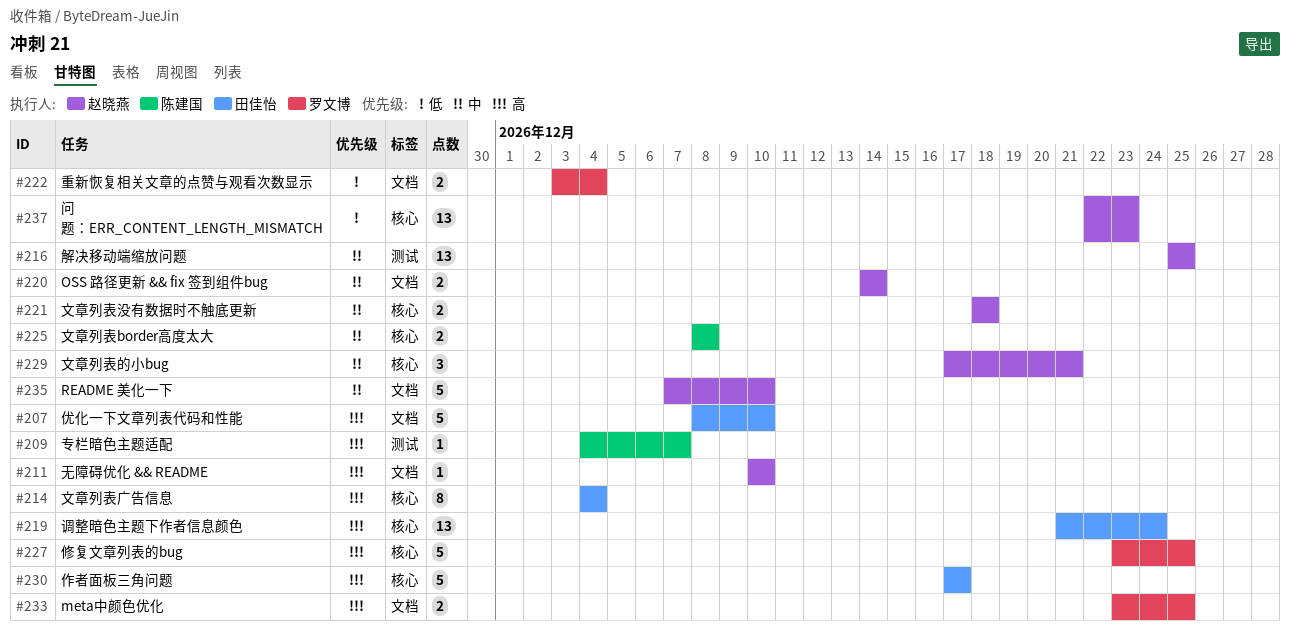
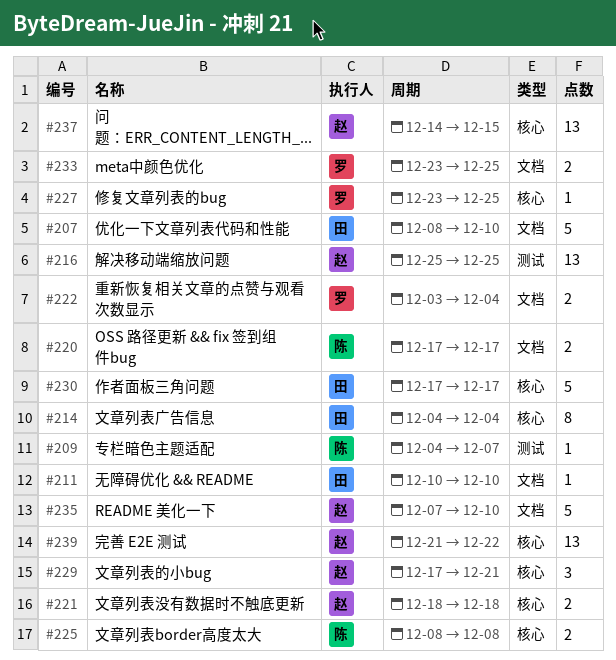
#211, owner: 赵晓燕 -> 田佳怡
#219: present -> none
#220, owner: 赵晓燕 -> 陈建国
#220, start: Dec 14 -> Dec 17
#220, due: Dec 14 -> Dec 17
#227, estimate: 5 -> 1
#237, start: Dec 22 -> Dec 14
#237, due: Dec 23 -> Dec 15
#239: none -> present

